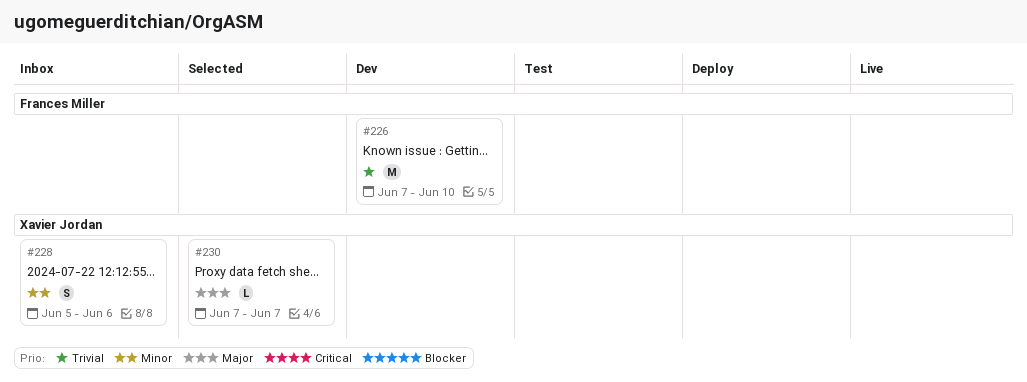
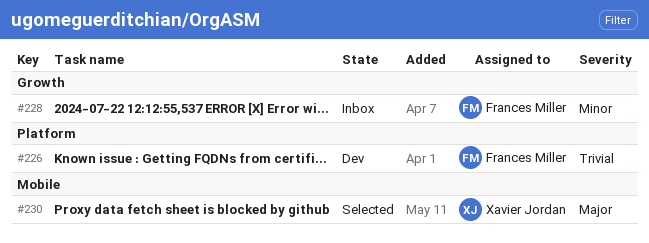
#228, owner: Xavier Jordan -> Frances Miller

